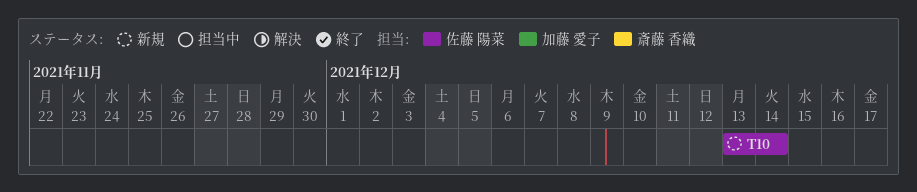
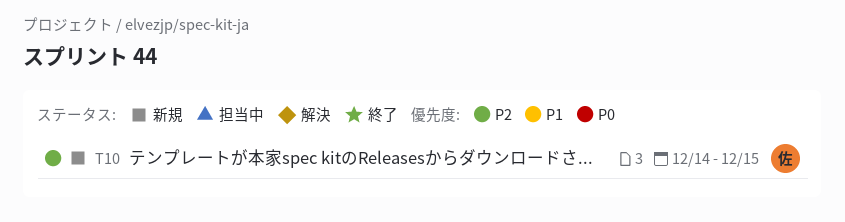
T10, start: Dec 13 -> Dec 14
T10, due: Dec 14 -> Dec 15

